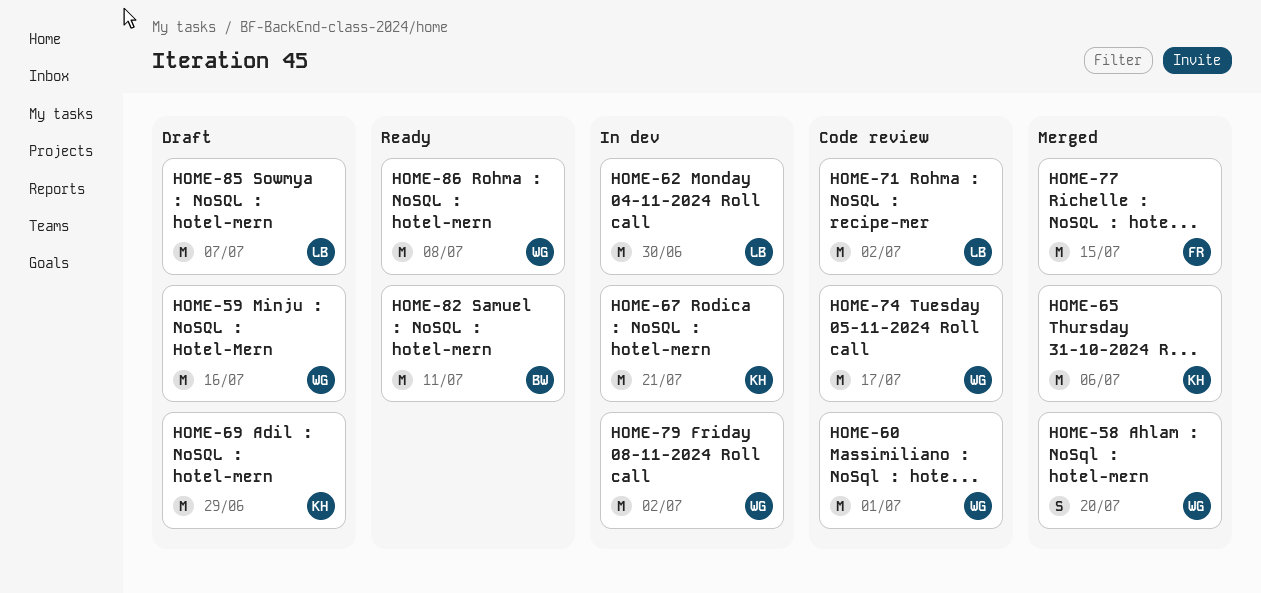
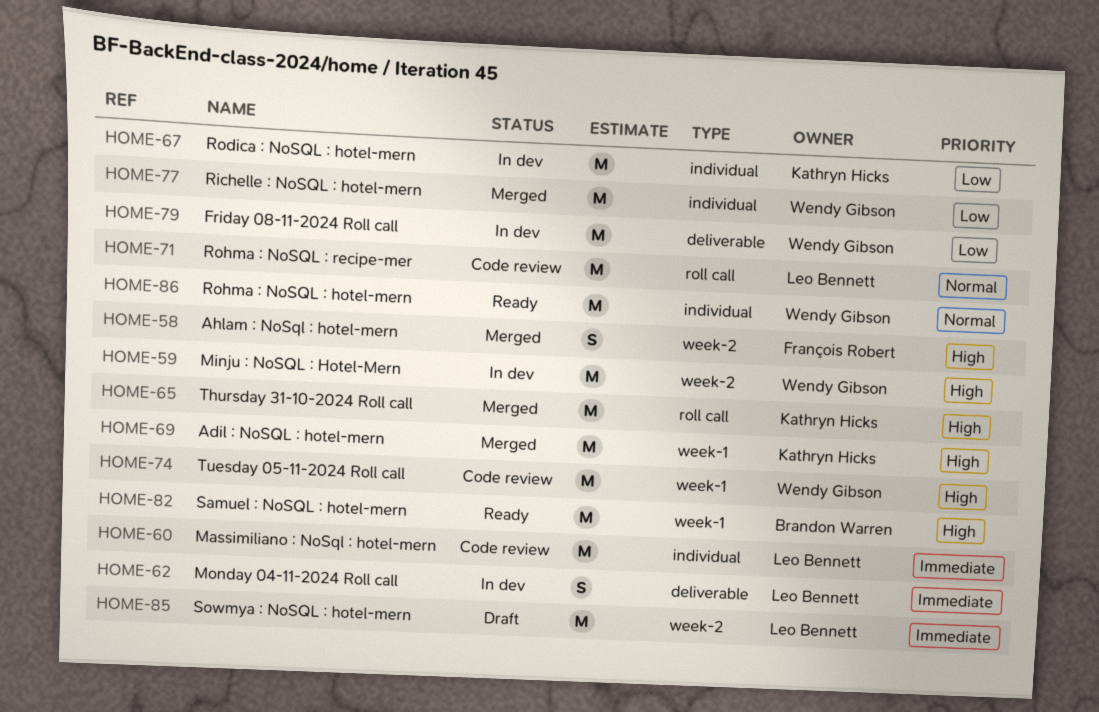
HOME-58, owner: Wendy Gibson -> François Robert
HOME-59, status: Draft -> In dev
HOME-60, owner: Wendy Gibson -> Leo Bennett
HOME-62, estimate: M -> S
HOME-69, status: Draft -> Merged
HOME-77, owner: François Robert -> Wendy Gibson

